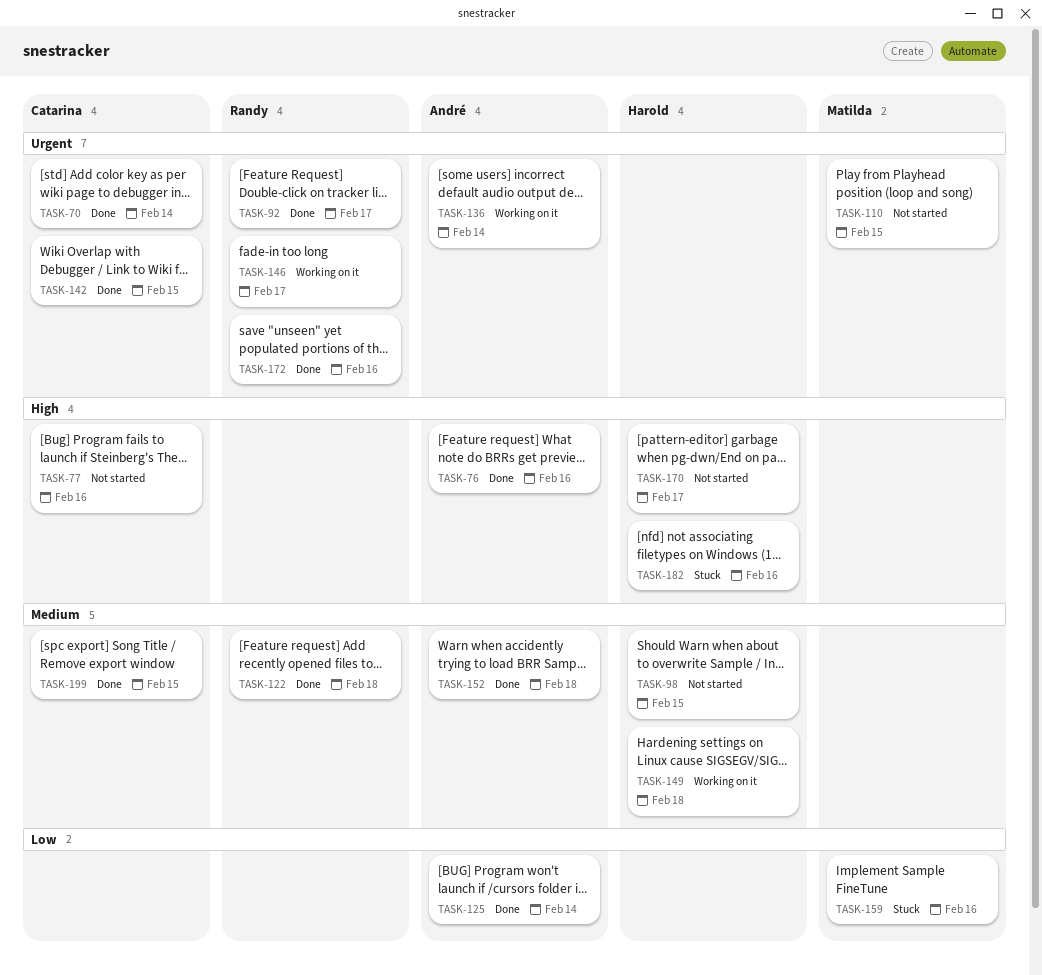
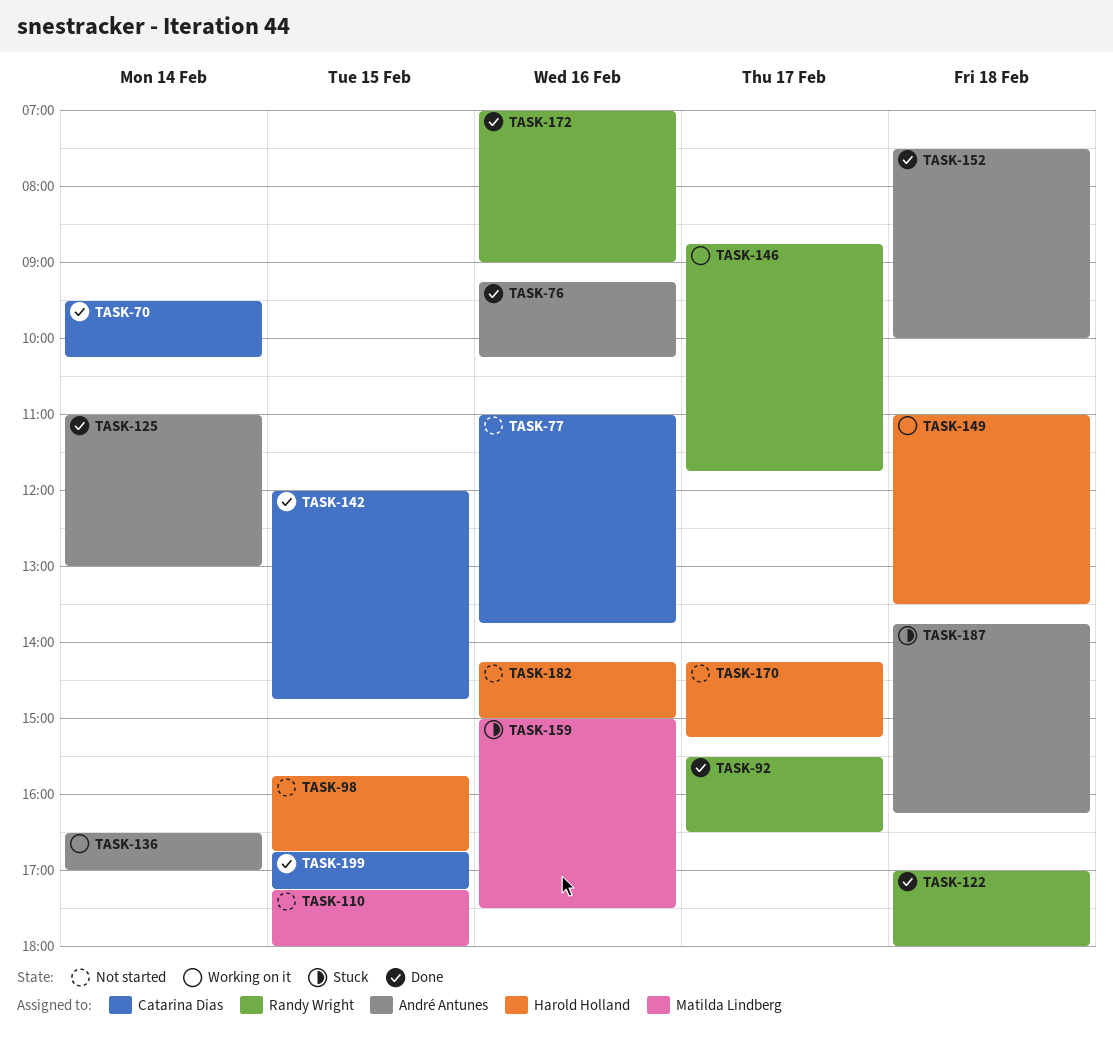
TASK-182, status: Stuck -> Not started
TASK-187: none -> present

